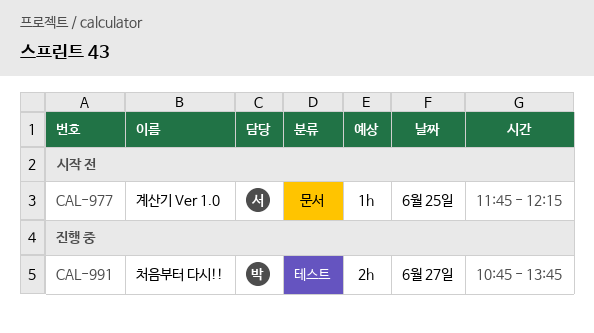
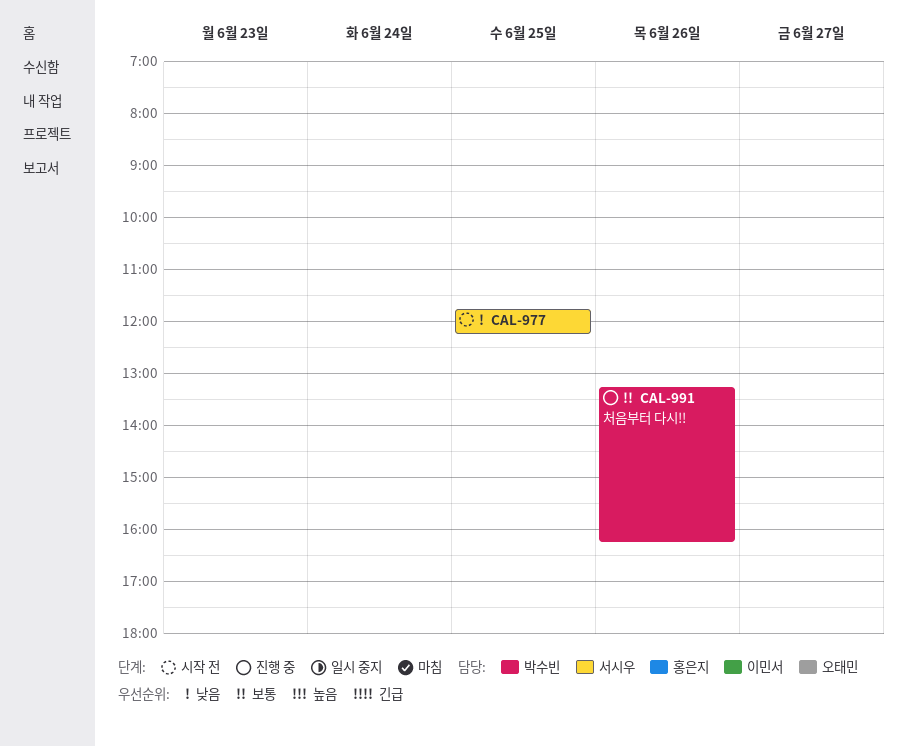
CAL-991, day: Jun 27 -> Jun 26
CAL-991, begins: 10:45 -> 13:15
CAL-991, ends: 13:45 -> 16:15

